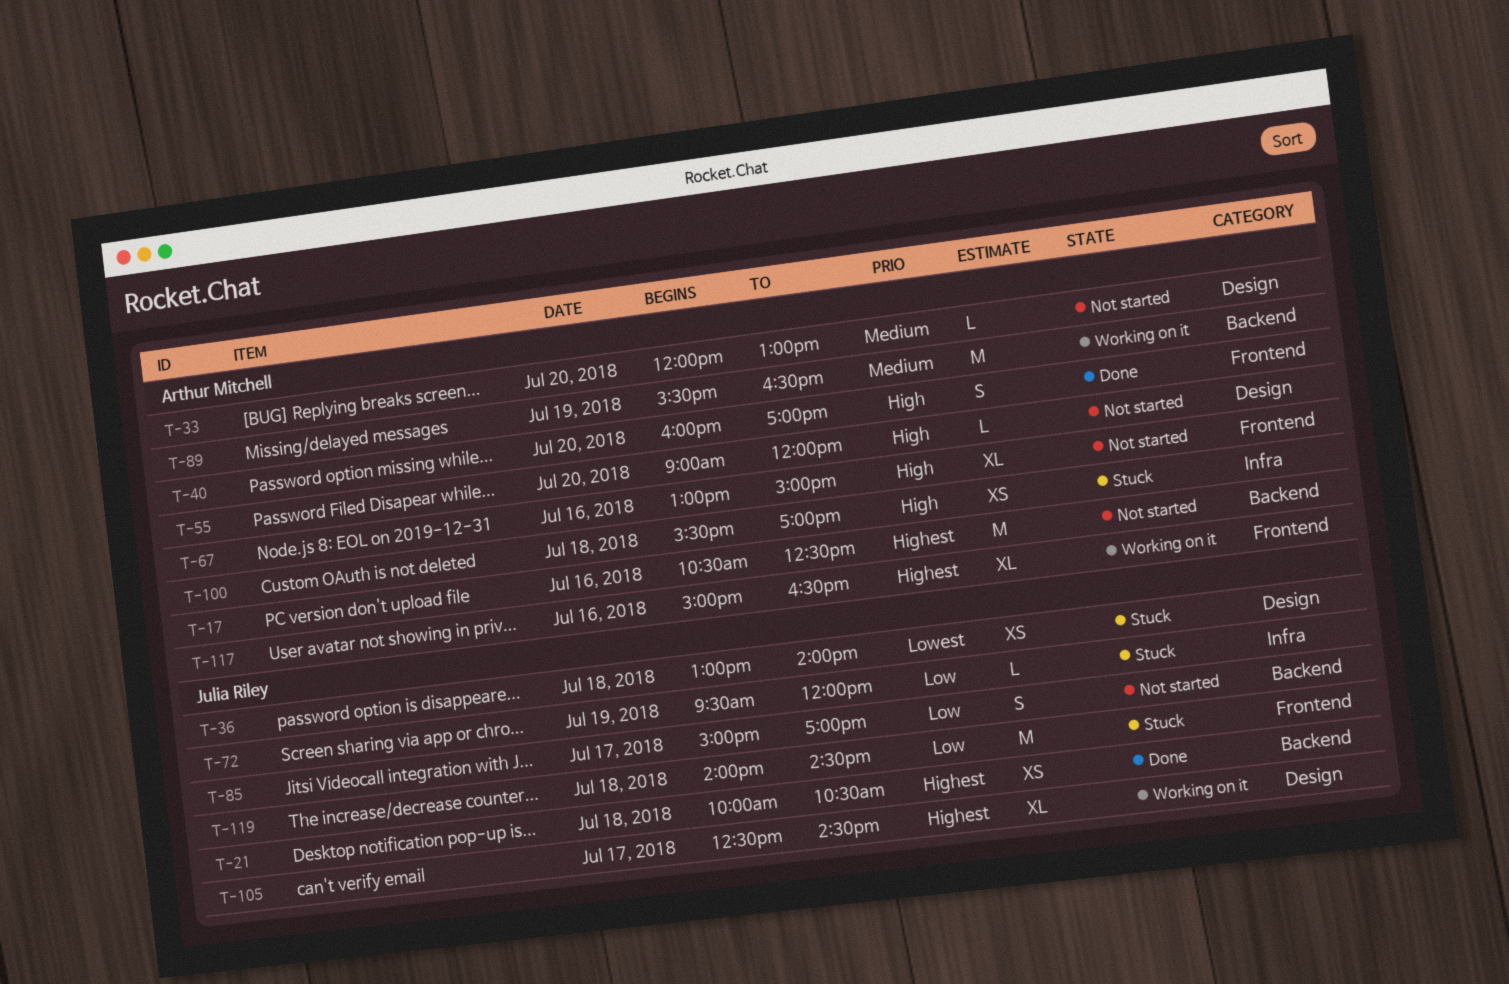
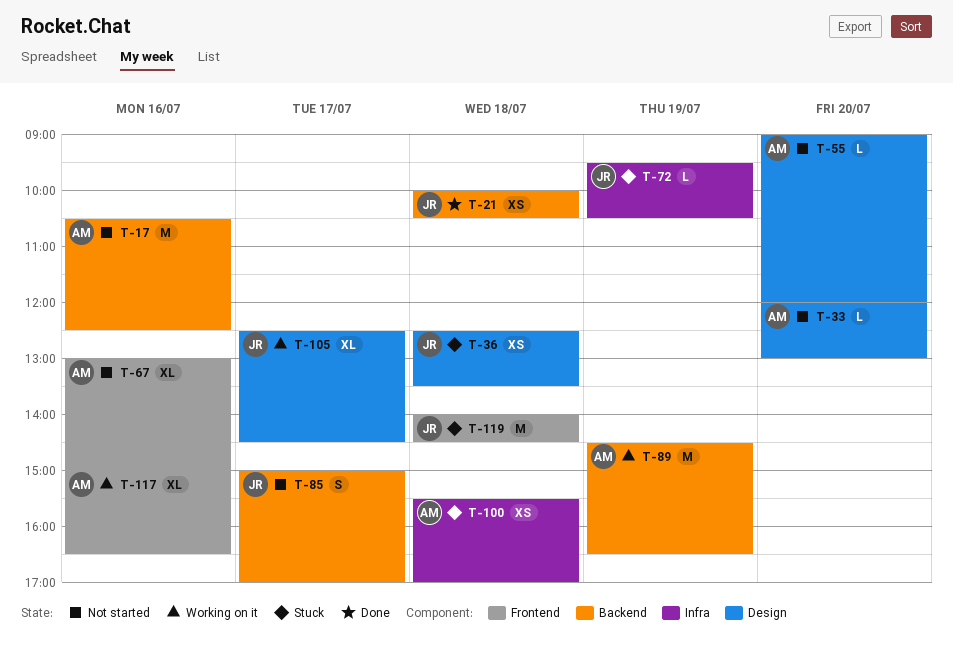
T-36, begins: 13:00 -> 12:30
T-36, ends: 14:00 -> 13:30
T-40: present -> none
T-72, ends: 12:00 -> 10:30
T-89, begins: 15:30 -> 14:30

